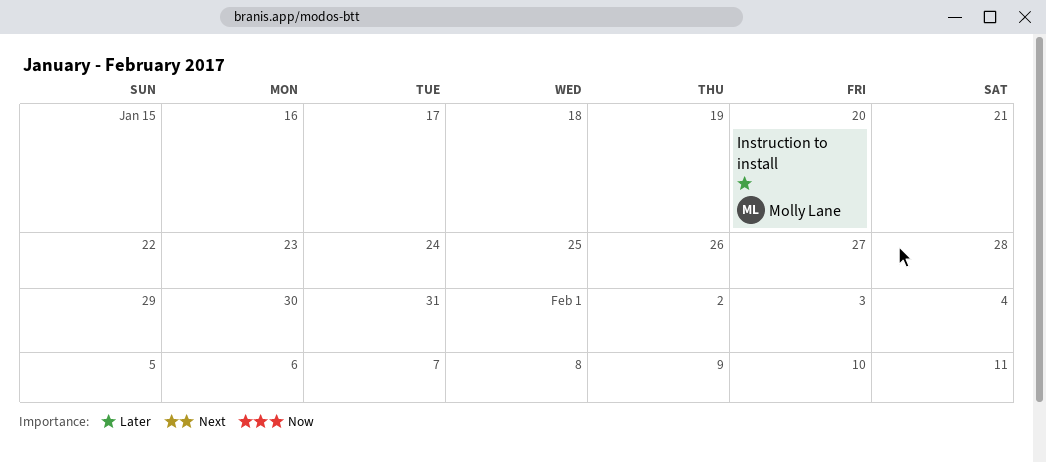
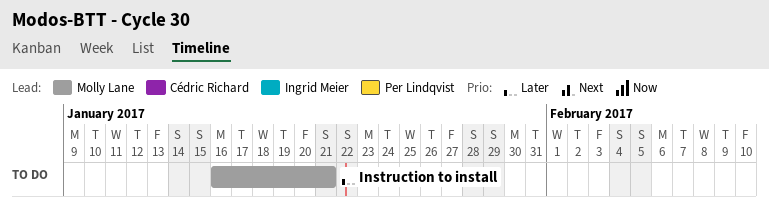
Instruction to install, due: Jan 20 -> Jan 21

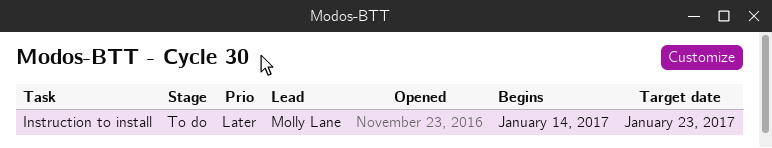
Instruction to install, start: Jan 16 -> Jan 14
Instruction to install, due: Jan 21 -> Jan 23

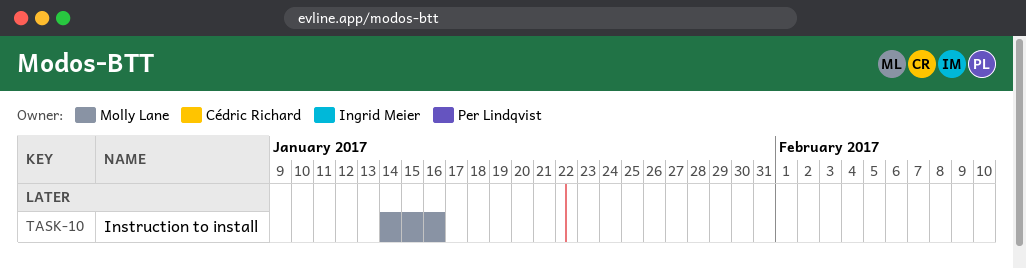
Instruction to install, due: Jan 23 -> Jan 16

